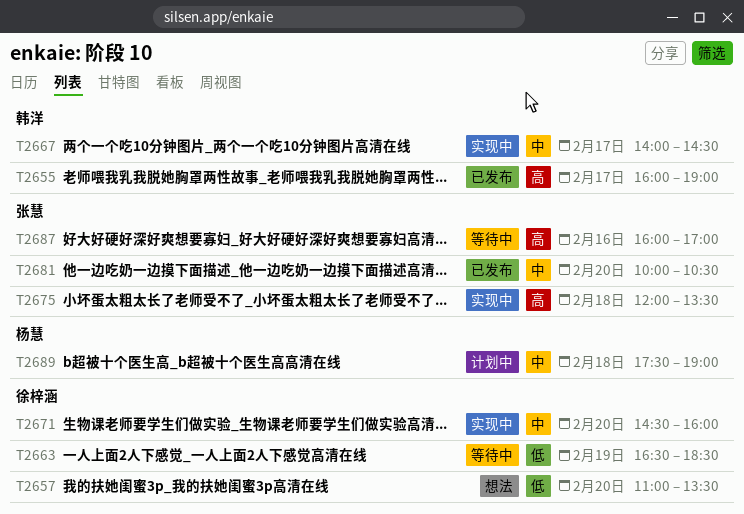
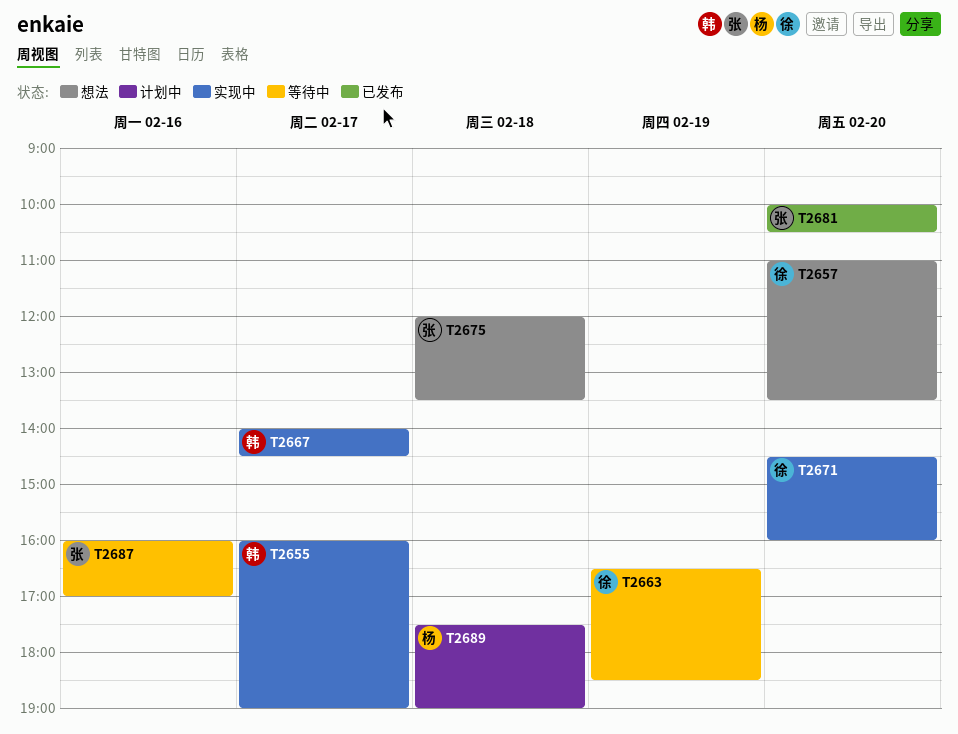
T2655, status: 已发布 -> 实现中
T2675, status: 实现中 -> 想法

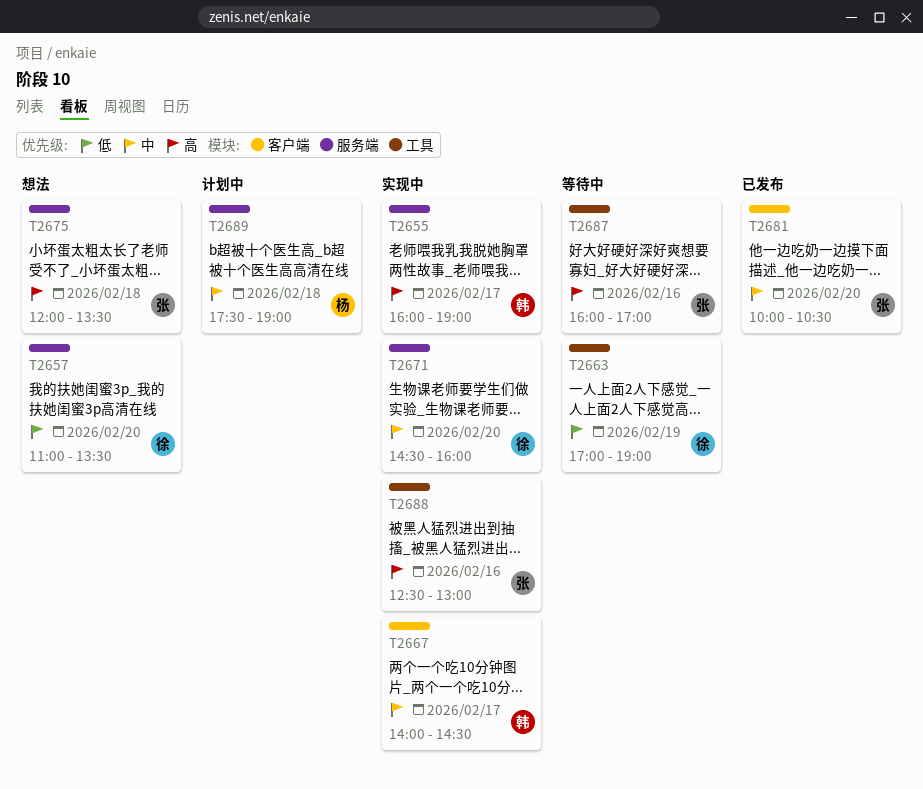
T2663, begins: 16:30 -> 17:00
T2663, ends: 18:30 -> 19:00
T2688: none -> present

